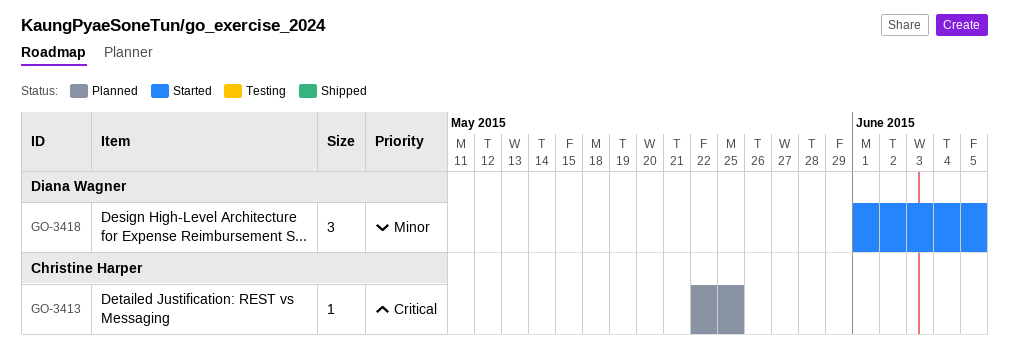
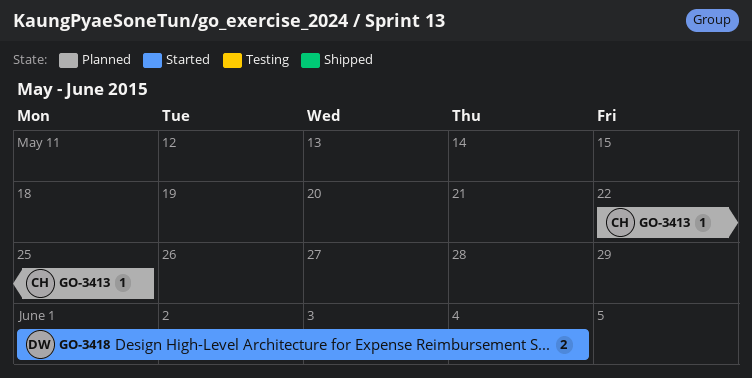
GO-3418, estimate: 3 -> 2
GO-3418, due: Jun 5 -> Jun 4

